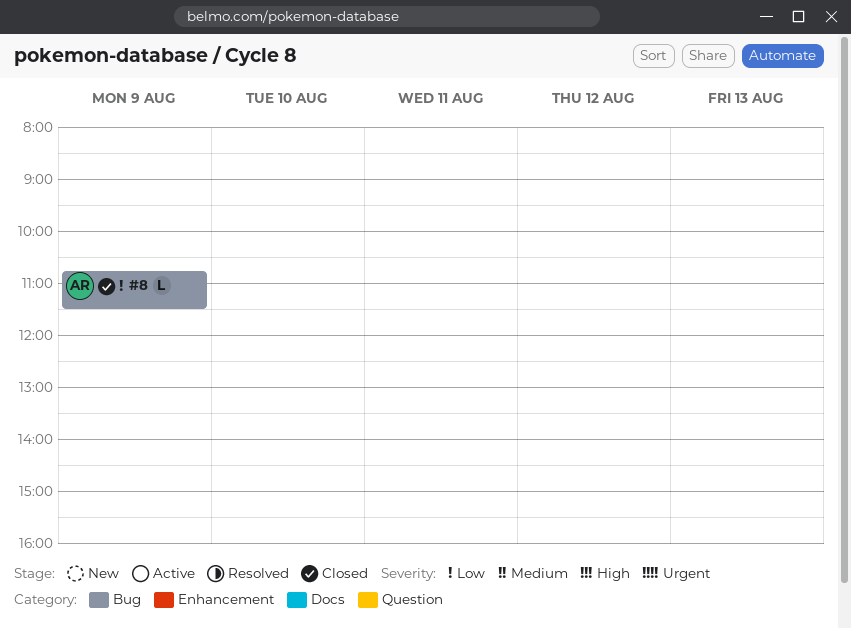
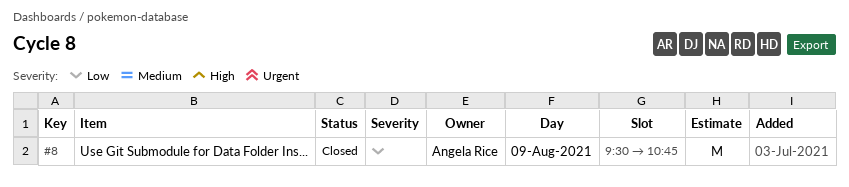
#8, estimate: L -> M
#8, begins: 10:45 -> 09:30
#8, ends: 11:30 -> 10:45

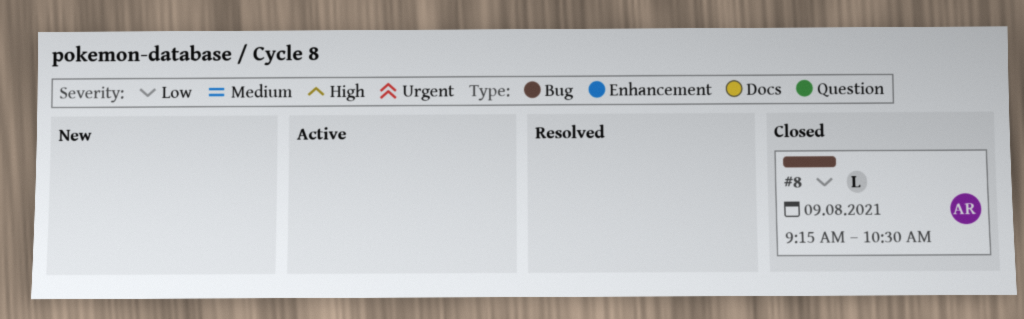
#8, estimate: M -> L
#8, begins: 09:30 -> 09:15
#8, ends: 10:45 -> 10:30

